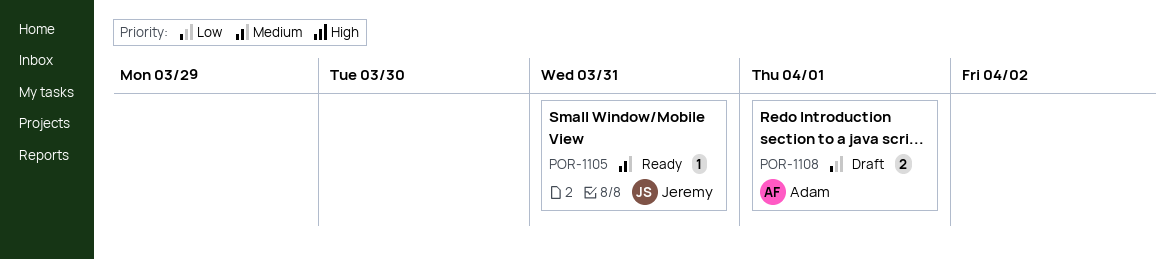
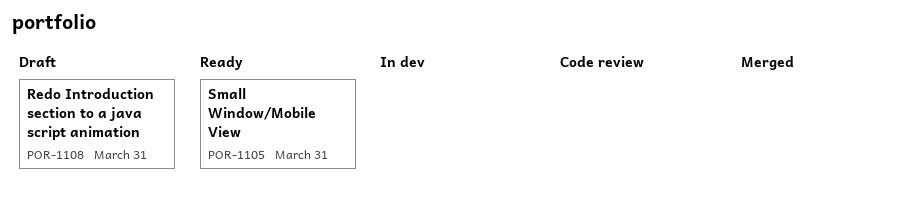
POR-1108, due: Apr 1 -> Mar 31

